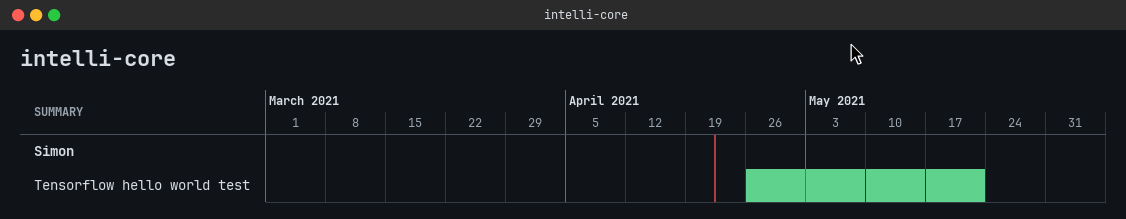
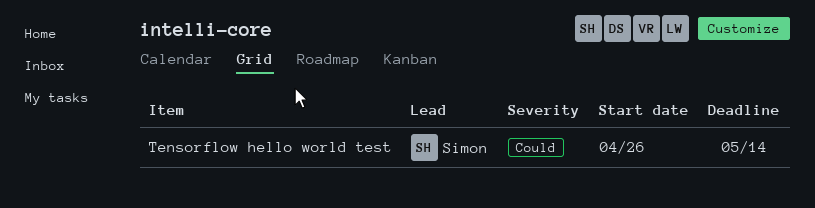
Tensorflow hello world test, due: May 21 -> May 14

